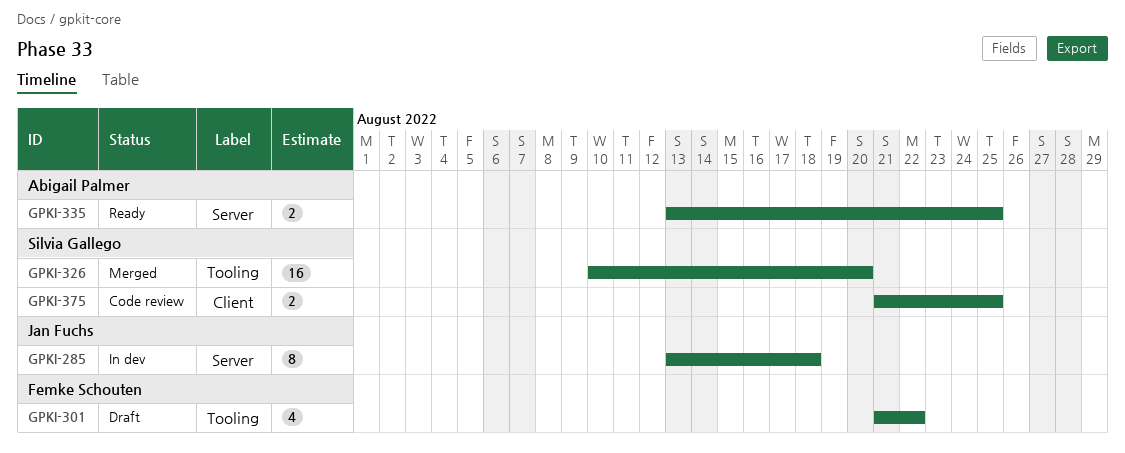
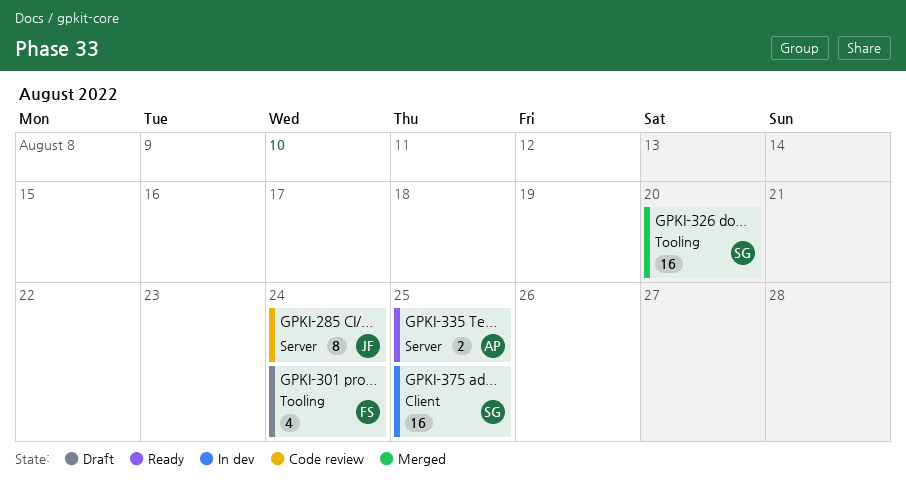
GPKI-285, status: In dev -> Code review
GPKI-285, due: Aug 18 -> Aug 24
GPKI-301, due: Aug 22 -> Aug 24
GPKI-375, status: Code review -> In dev
GPKI-375, estimate: 2 -> 16

